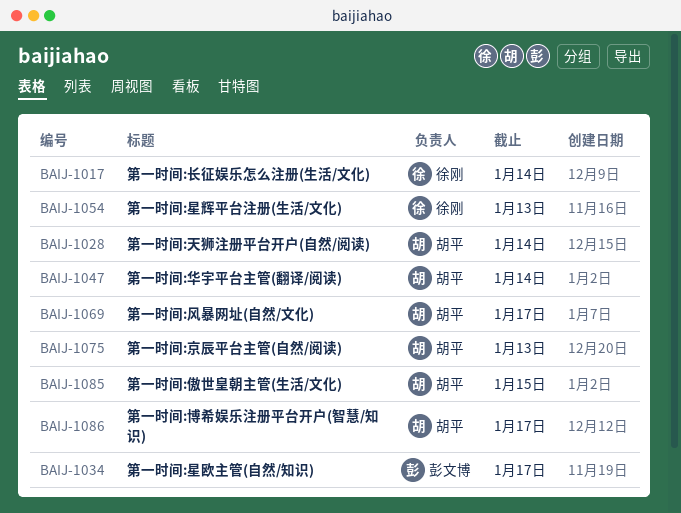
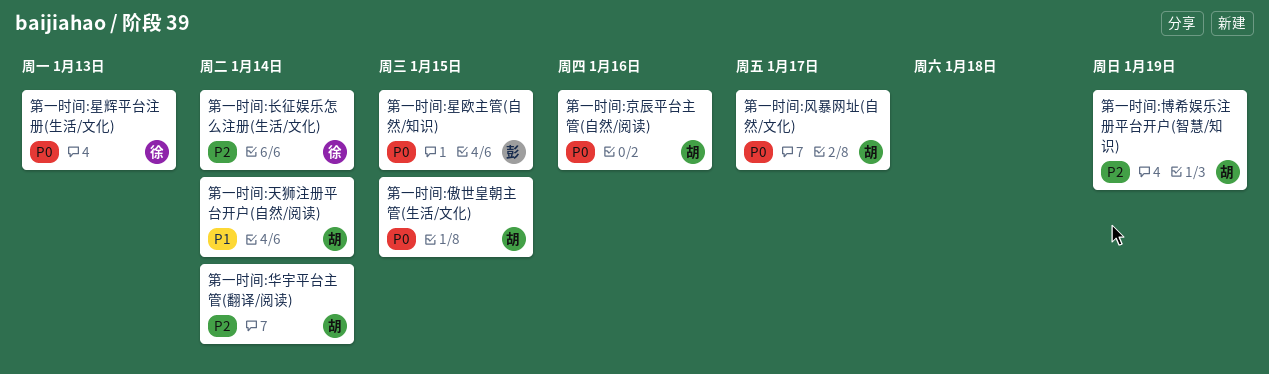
第一时间:京辰平台主管(自然/阅读), due: Jan 13 -> Jan 16
第一时间:博希娱乐注册平台开户(智慧/知识), due: Jan 17 -> Jan 19
第一时间:星欧主管(自然/知识), due: Jan 17 -> Jan 15

